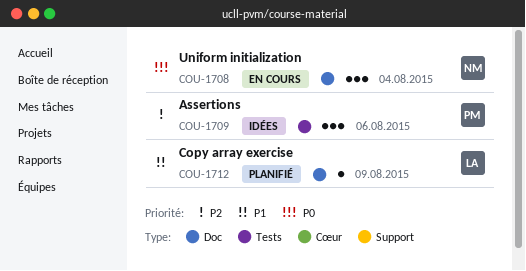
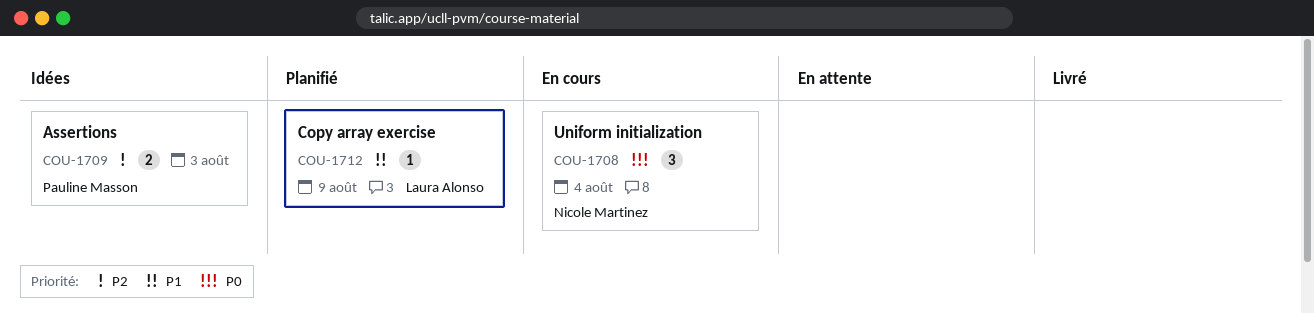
COU-1709, estimate: 3 -> 2
COU-1709, due: Aug 6 -> Aug 3

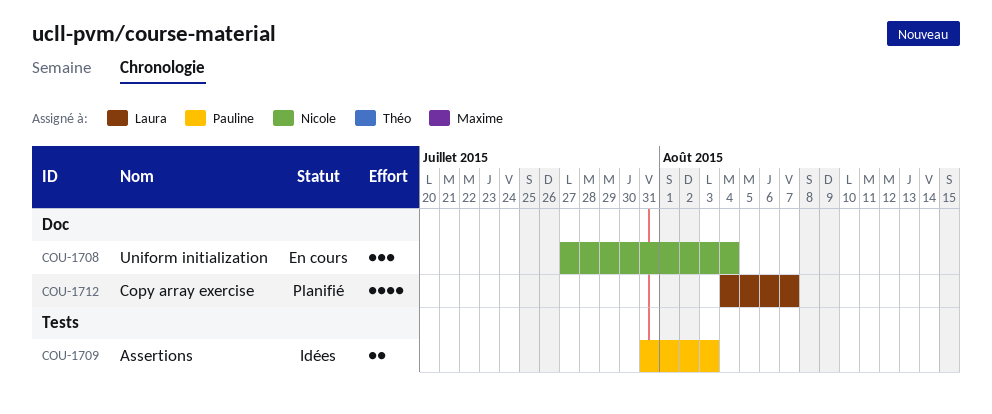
COU-1712, estimate: 1 -> 4
COU-1712, due: Aug 9 -> Aug 7

